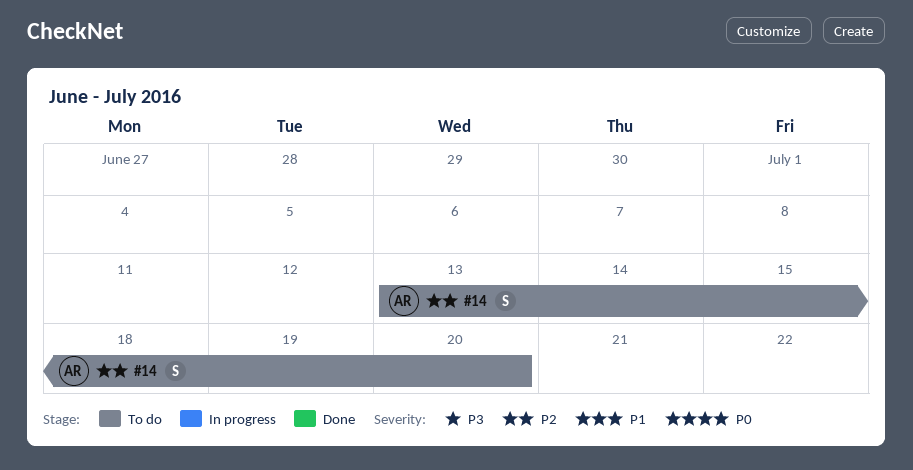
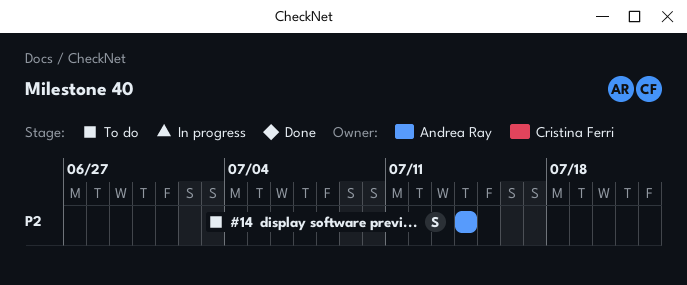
#14, start: Jul 13 -> Jul 14
#14, due: Jul 20 -> Jul 14

